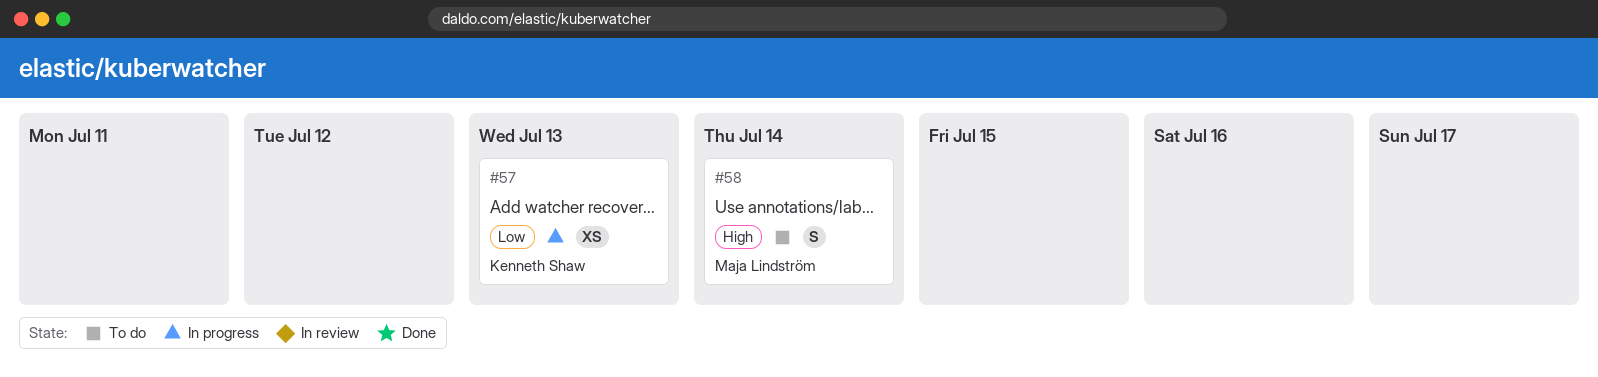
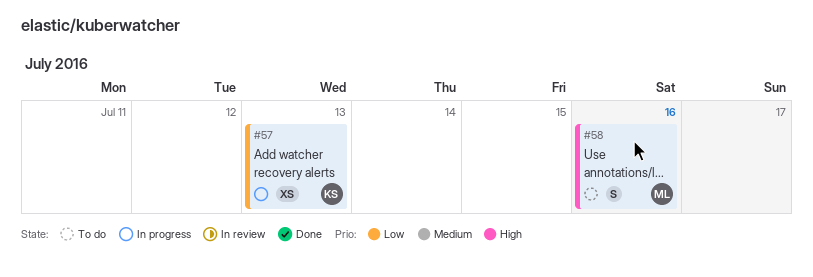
#58, due: Jul 14 -> Jul 16

